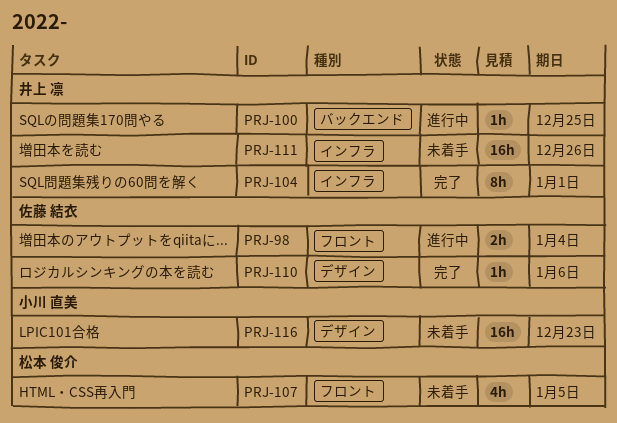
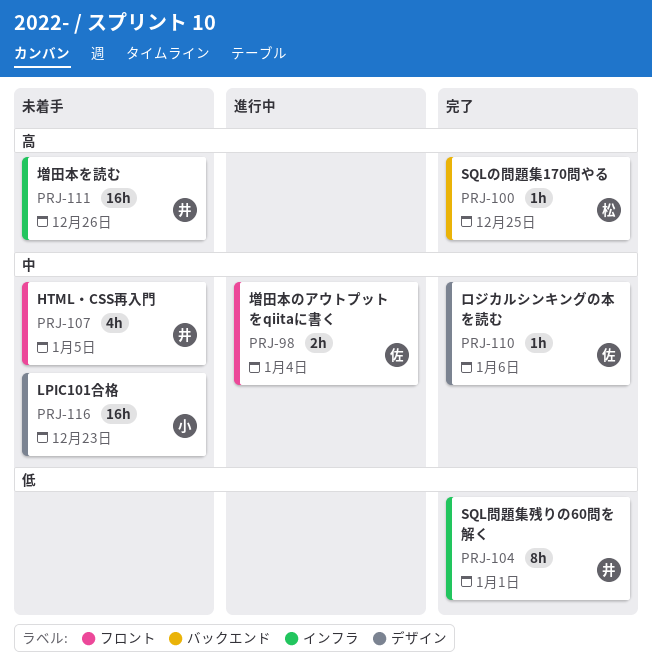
PRJ-100, status: 進行中 -> 完了
PRJ-100, owner: 井上 凛 -> 松本 俊介
PRJ-107, owner: 松本 俊介 -> 井上 凛

